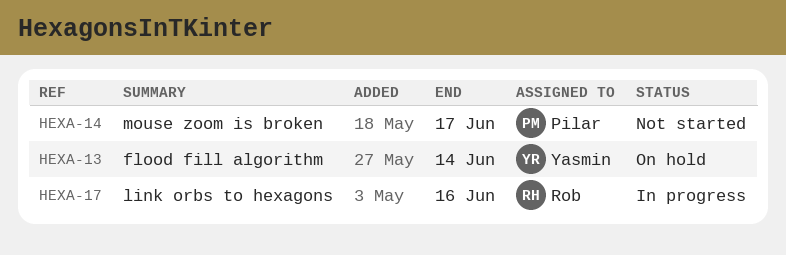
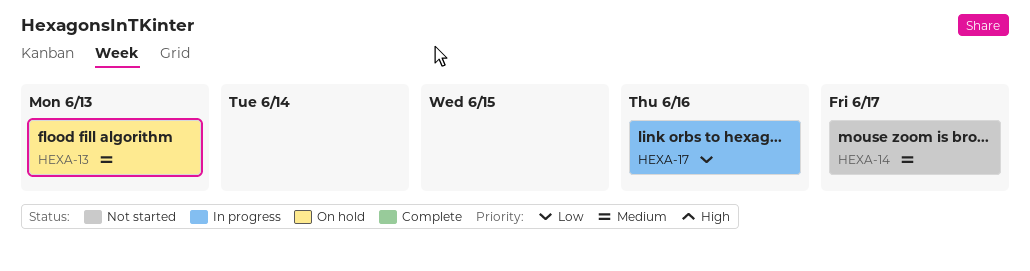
HEXA-13, due: Jun 14 -> Jun 13

